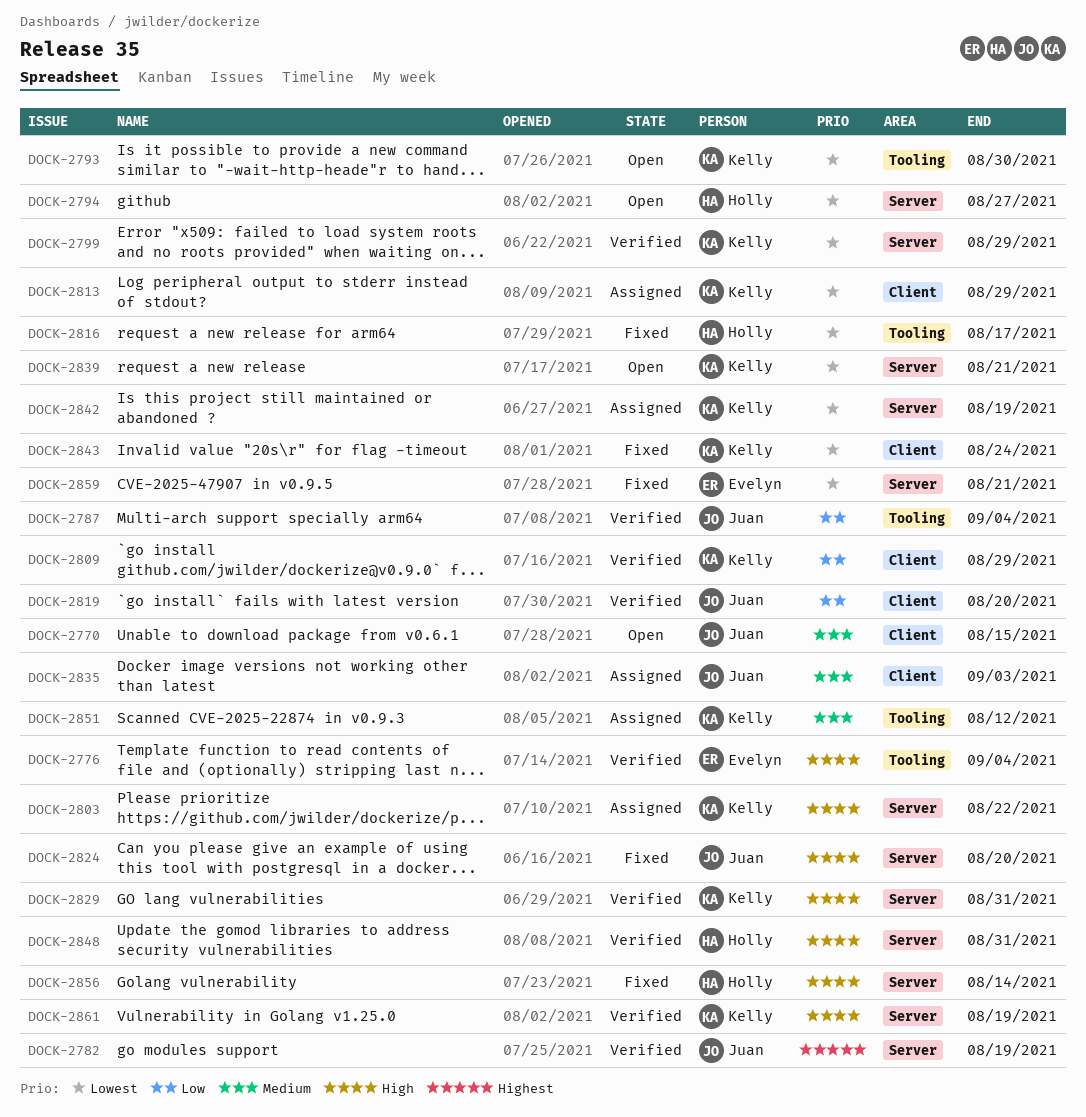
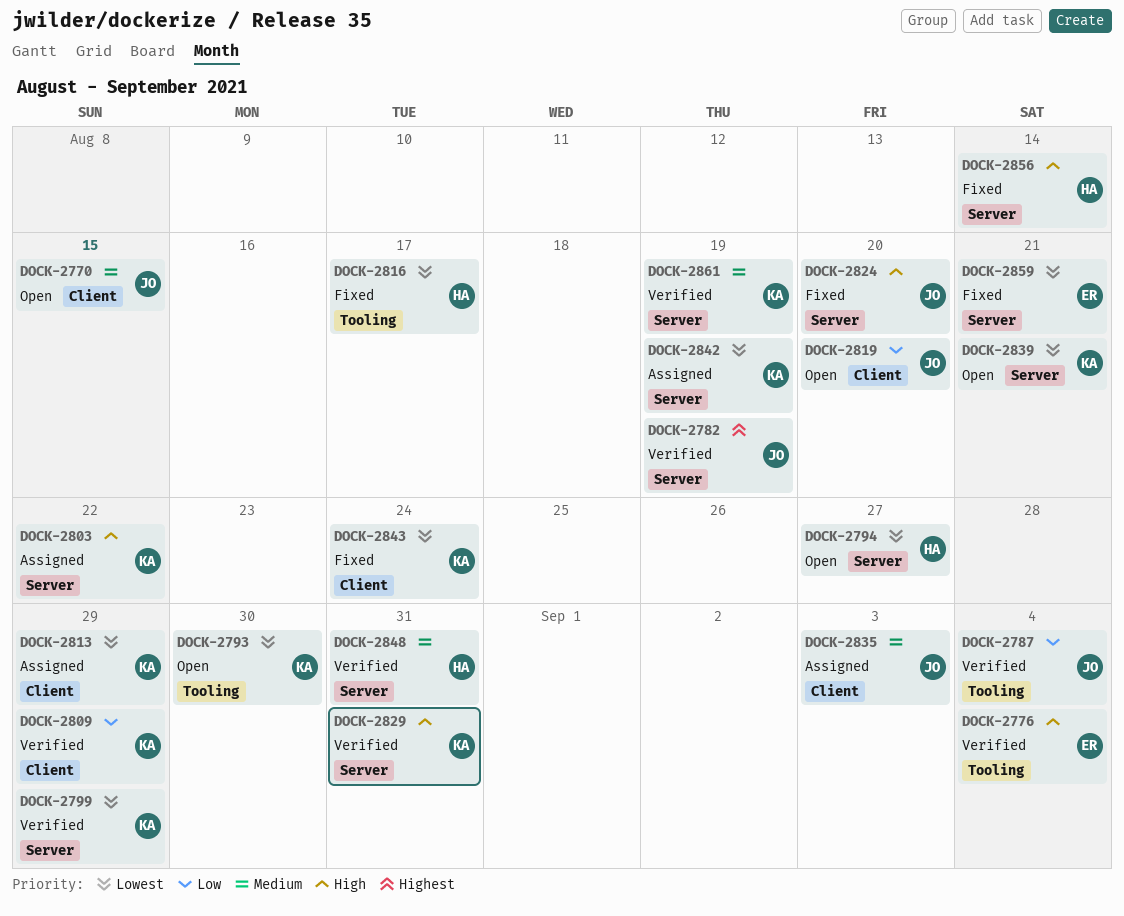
DOCK-2819, status: Verified -> Open
DOCK-2848, priority: High -> Medium
DOCK-2851: present -> none
DOCK-2861, priority: High -> Medium

